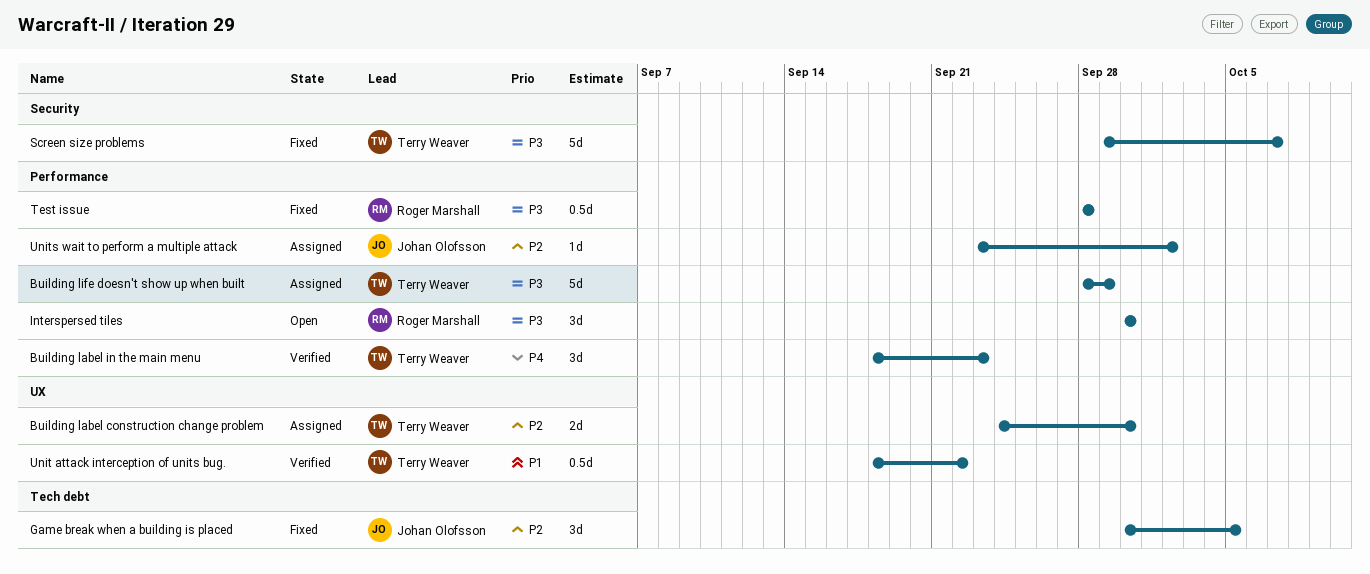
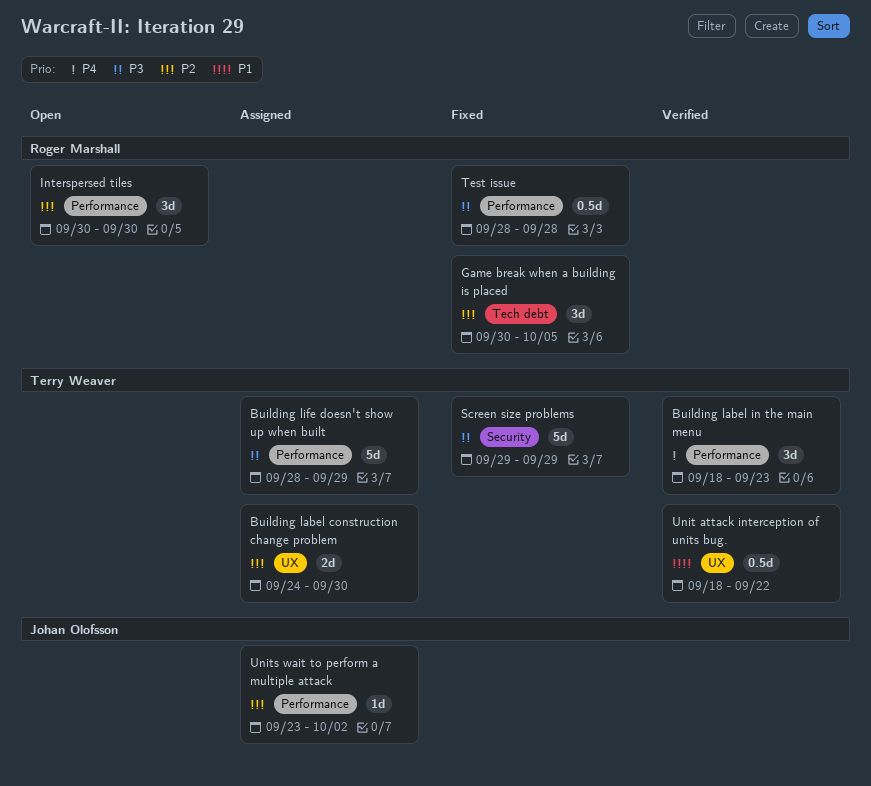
Game break when a building is placed, owner: Johan Olofsson -> Roger Marshall
Interspersed tiles, priority: P3 -> P2
Screen size problems, due: Oct 7 -> Sep 29

